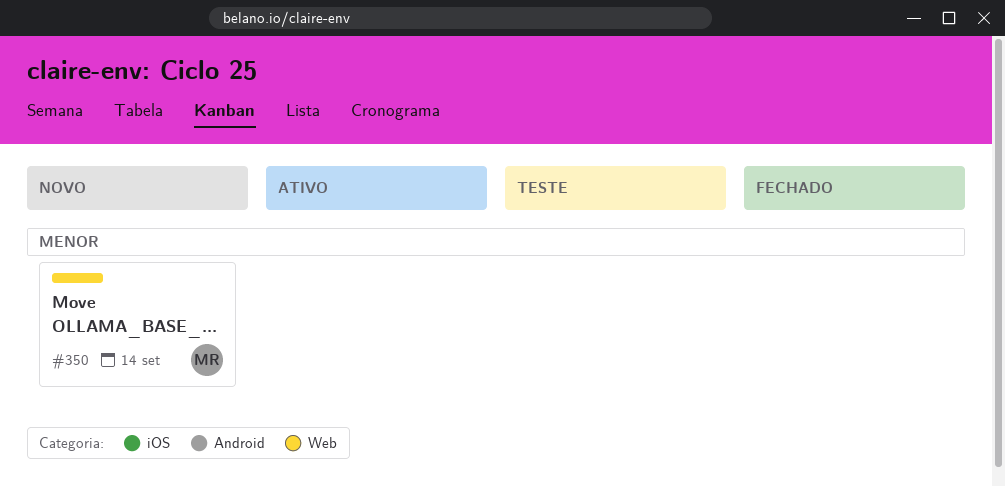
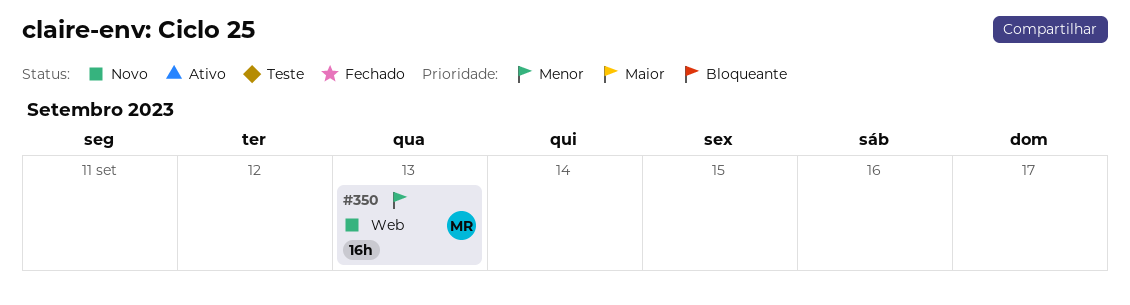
#350, due: Sep 14 -> Sep 13

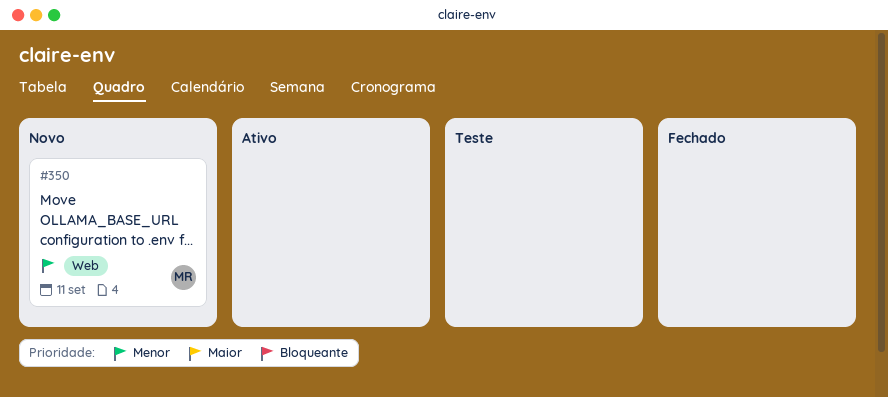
#350, due: Sep 13 -> Sep 11

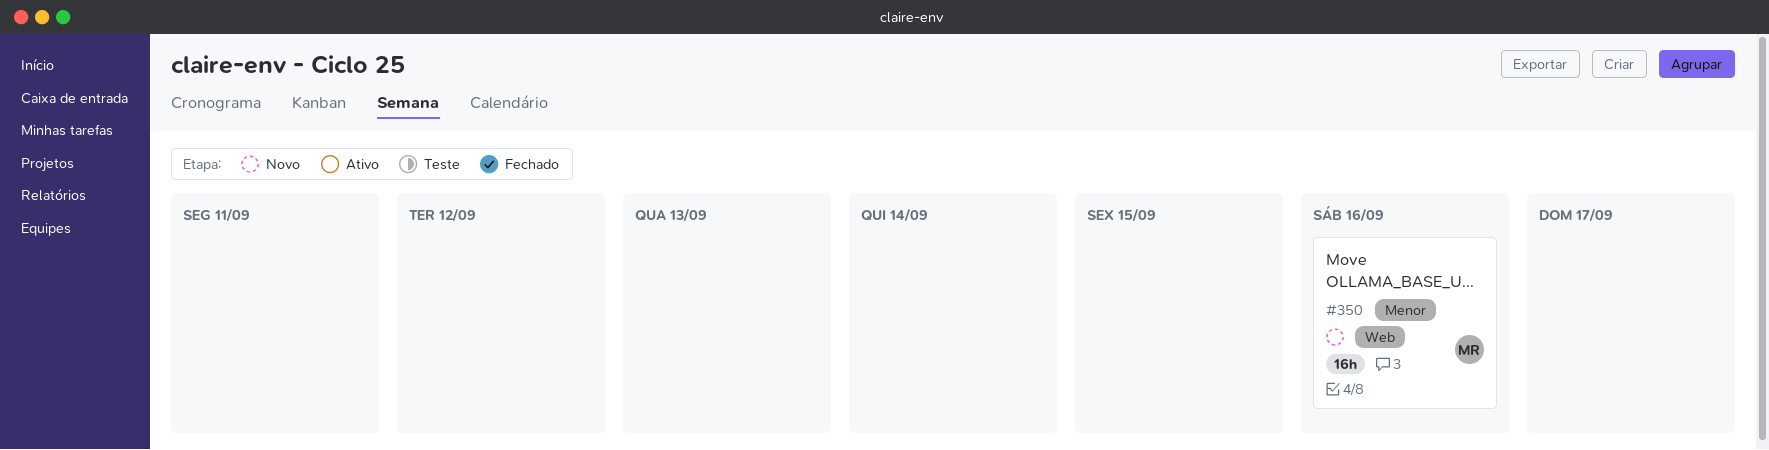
#350, due: Sep 11 -> Sep 16

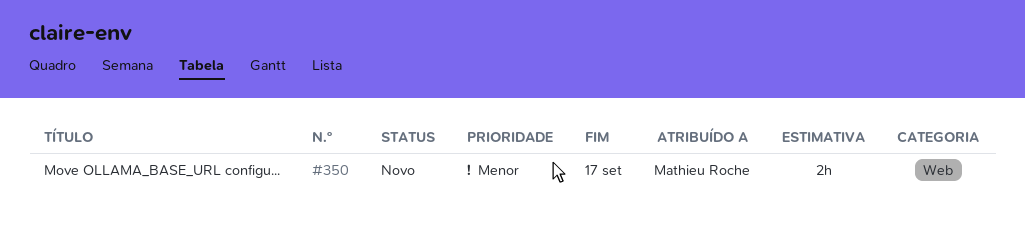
#350, estimate: 16h -> 2h
#350, due: Sep 16 -> Sep 17

